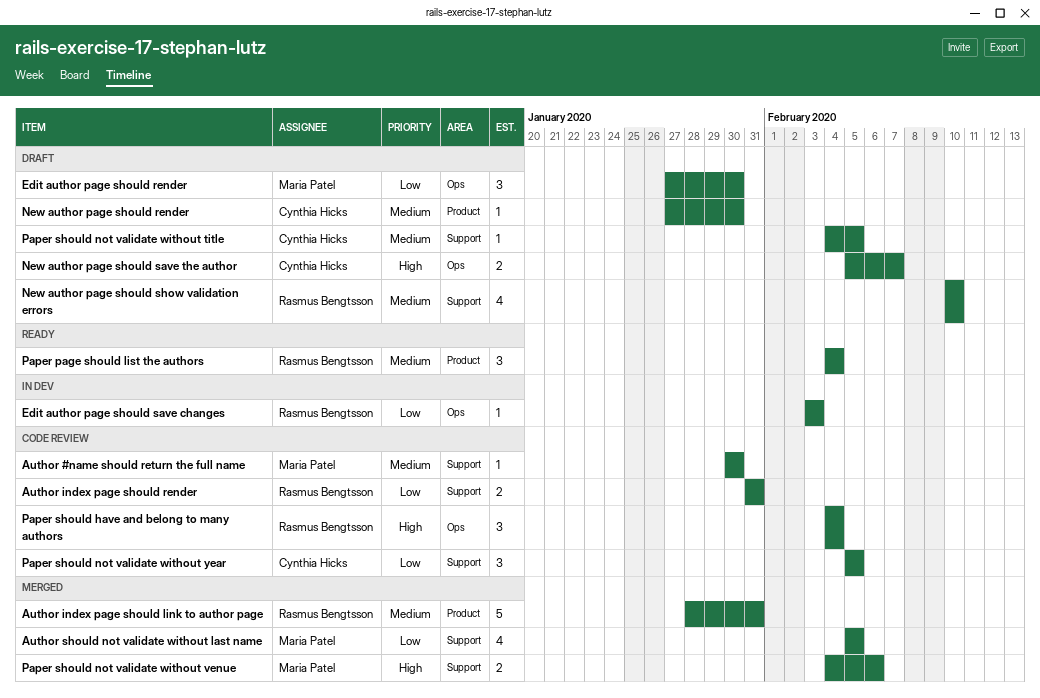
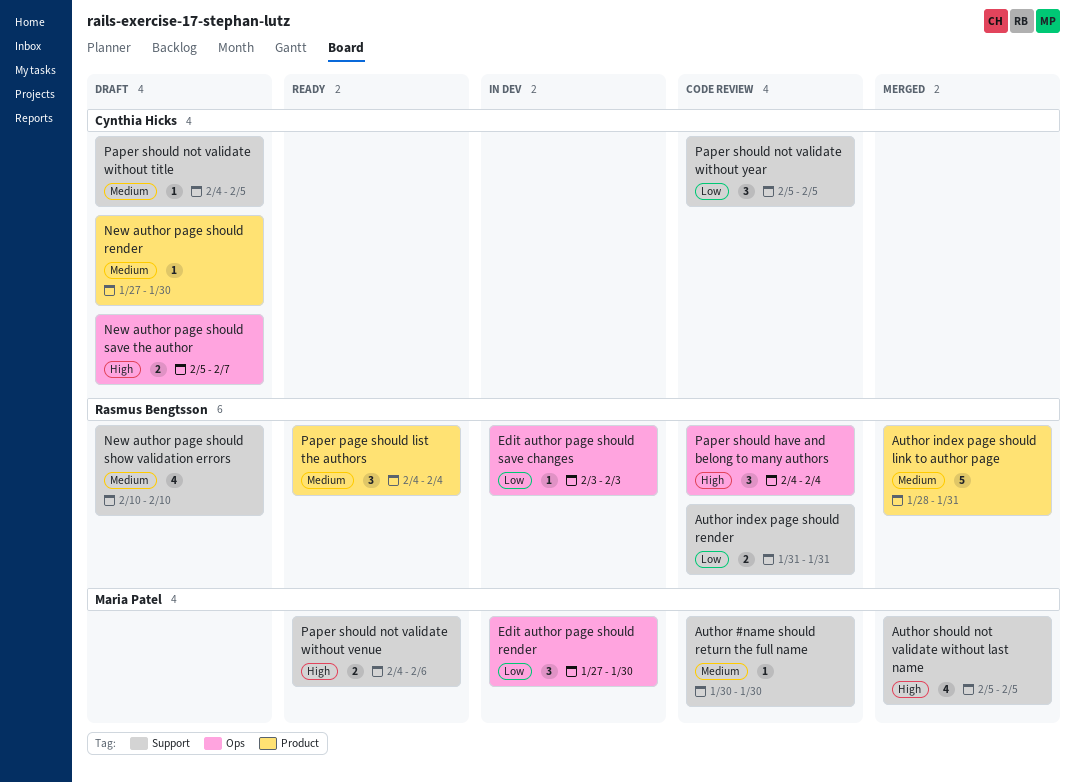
Author should not validate without last name, priority: Low -> High
Edit author page should render, status: Draft -> In dev
Paper should not validate without venue, status: Merged -> Ready

